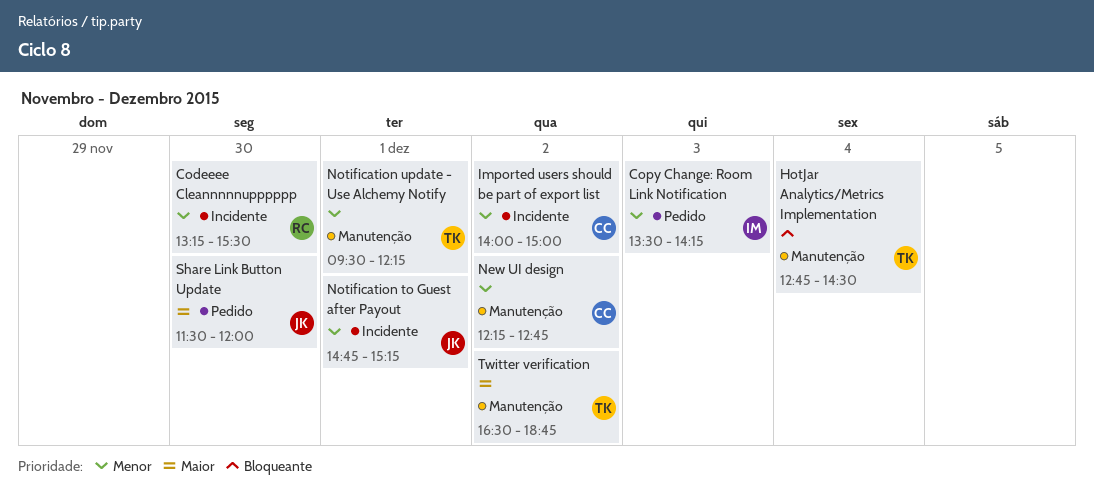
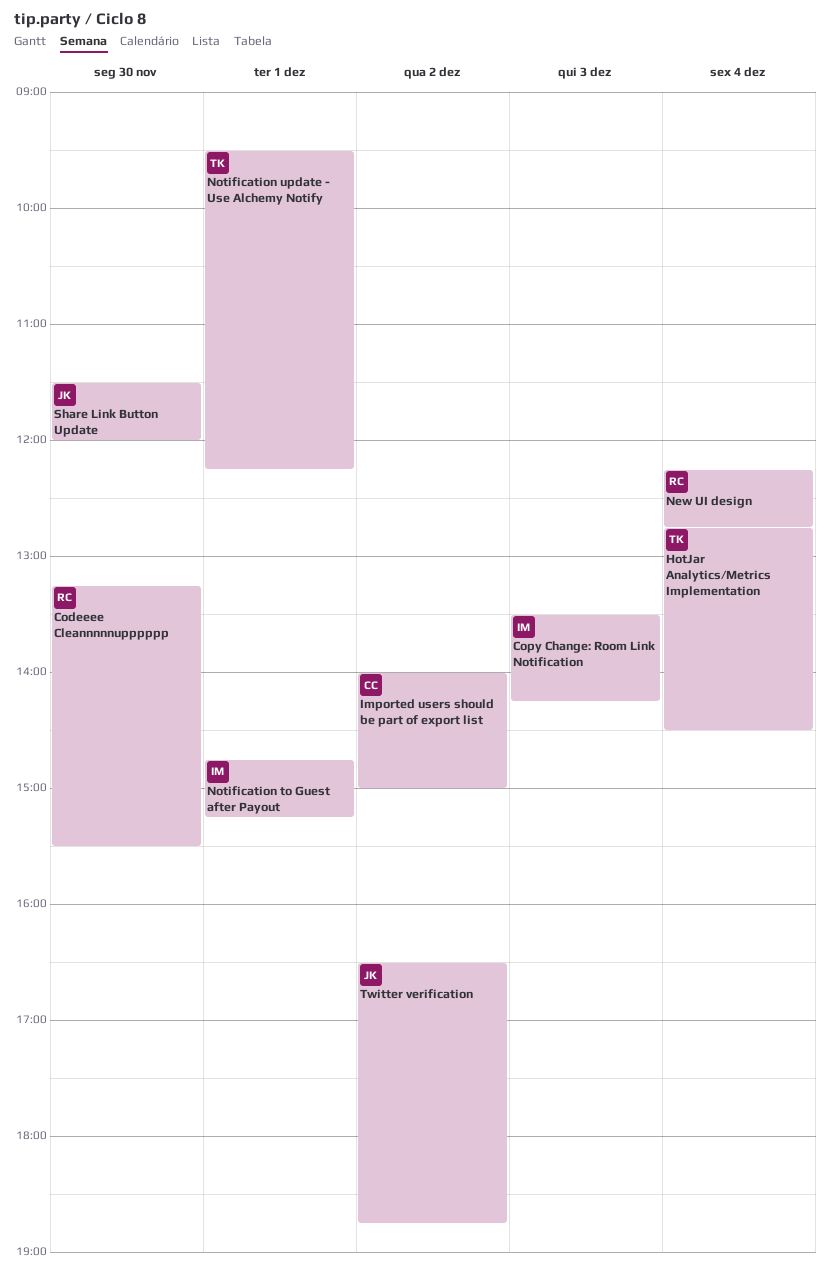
New UI design, owner: CC -> RC
New UI design, day: Dec 2 -> Dec 4
Notification to Guest after Payout, owner: JK -> IM
Twitter verification, owner: TK -> JK

